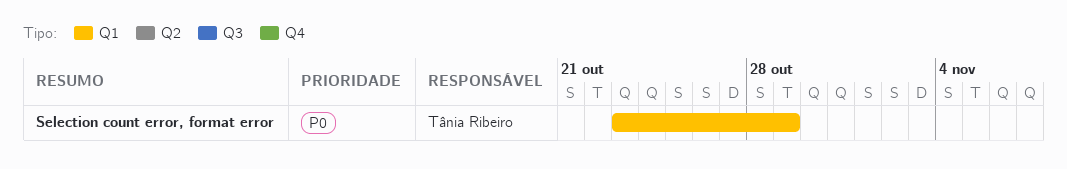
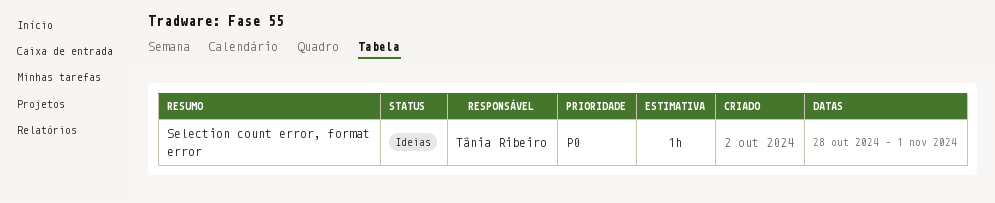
Selection count error, format error, start: Oct 23 -> Oct 28
Selection count error, format error, due: Oct 29 -> Nov 1

